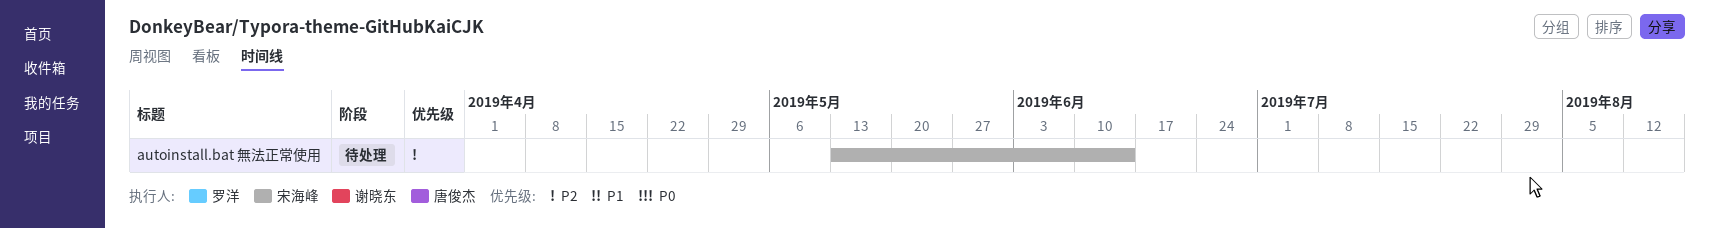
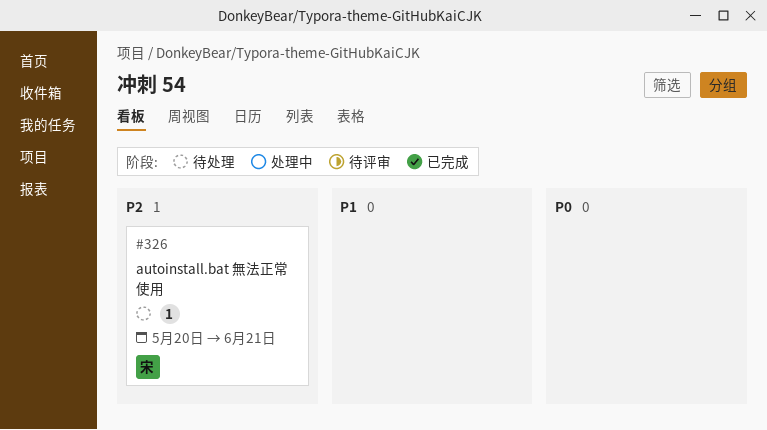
autoinstall.bat 無法正常使用, start: May 13 -> May 20
autoinstall.bat 無法正常使用, due: Jun 14 -> Jun 21

